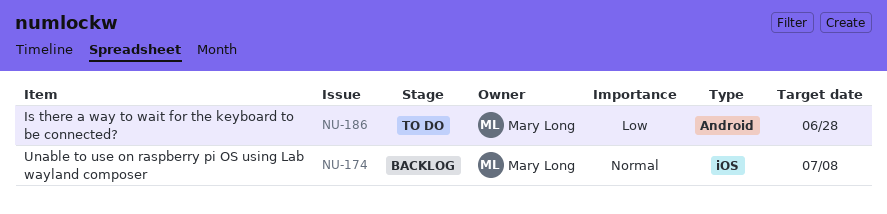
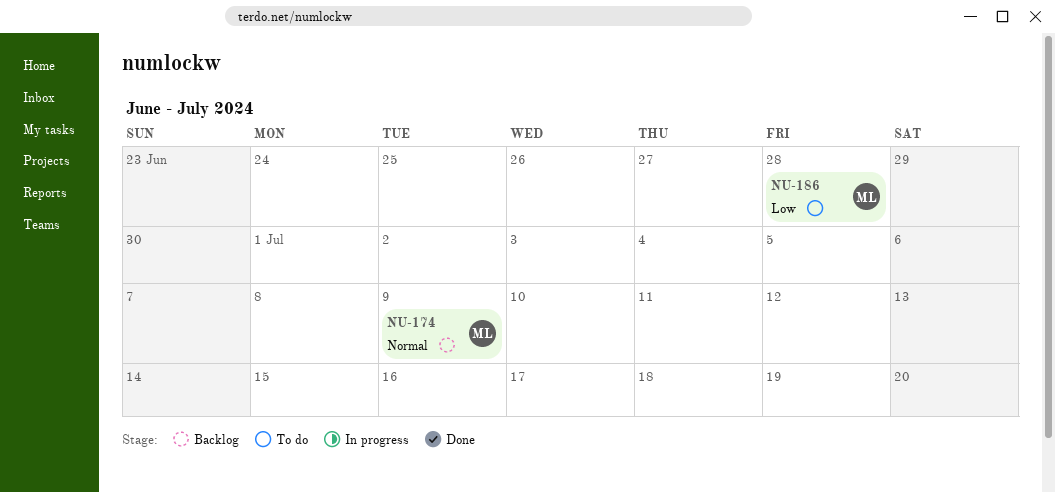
NU-174, due: Jul 8 -> Jul 9

